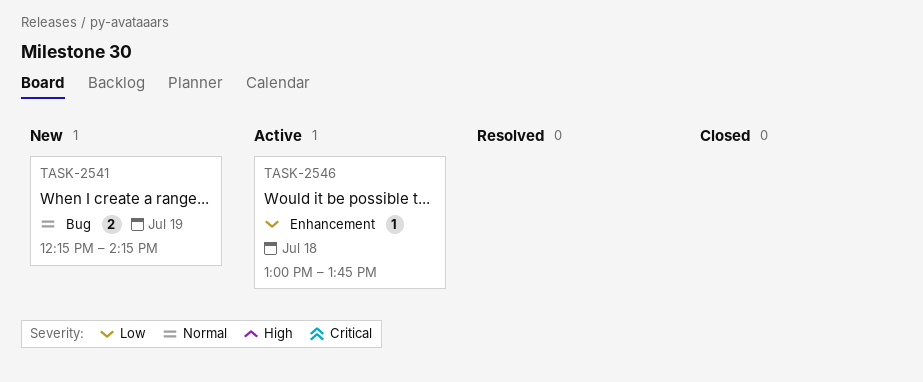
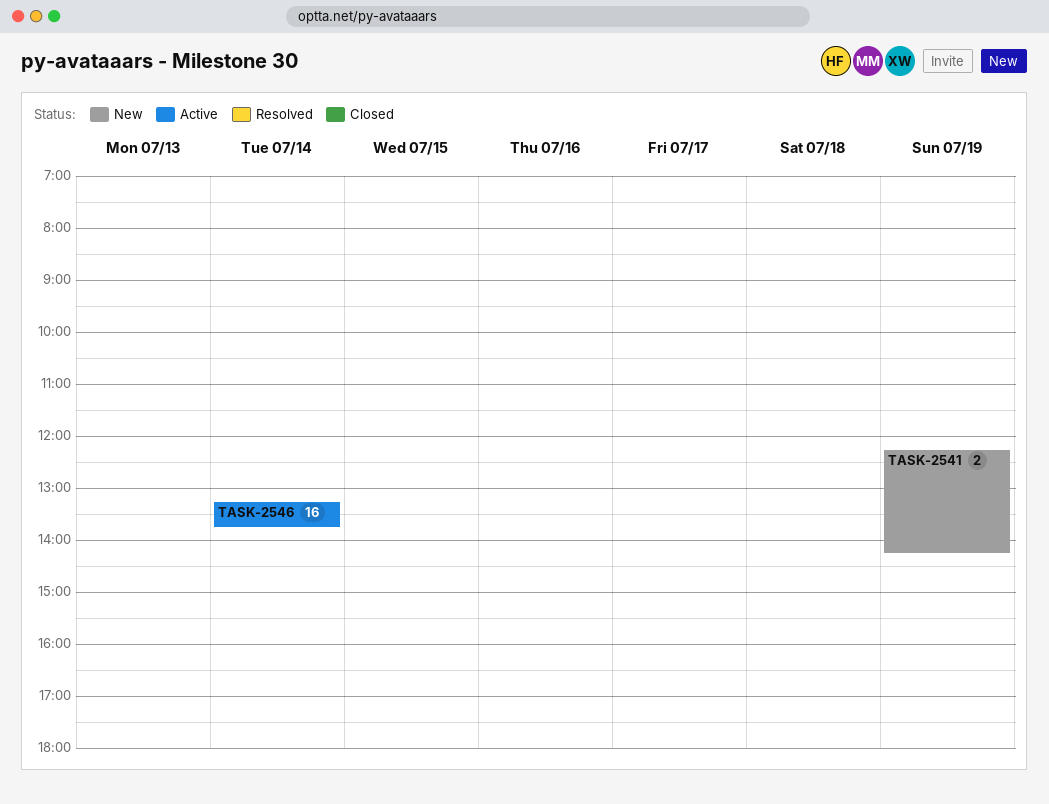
TASK-2546, estimate: 1 -> 16
TASK-2546, day: Jul 18 -> Jul 14
TASK-2546, begins: 13:00 -> 13:15

